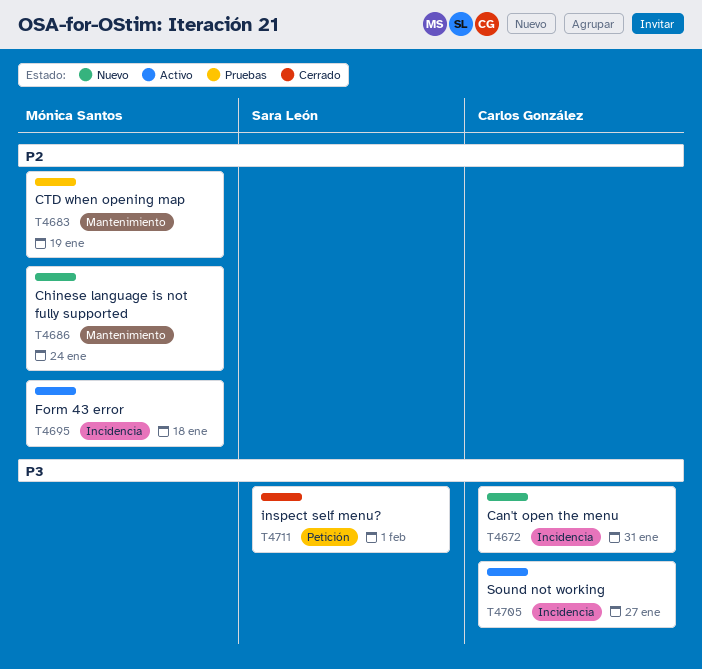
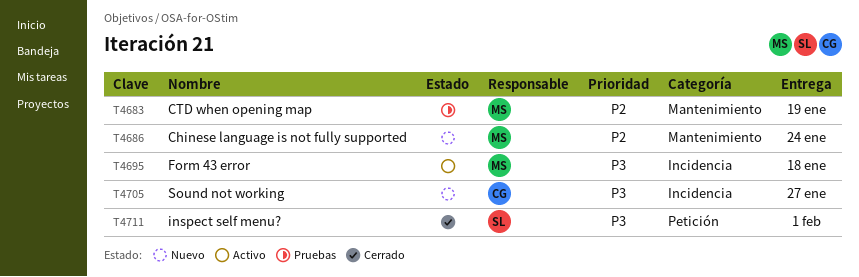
T4672: present -> none
T4695, priority: P2 -> P3
T4705, status: Activo -> Nuevo

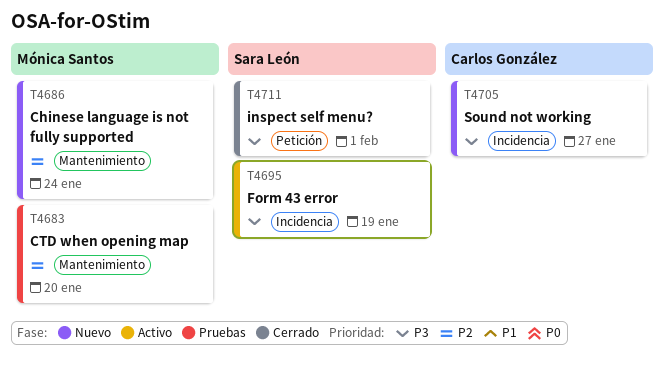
T4683, due: Jan 19 -> Jan 20
T4695, owner: Mónica Santos -> Sara León
T4695, due: Jan 18 -> Jan 19

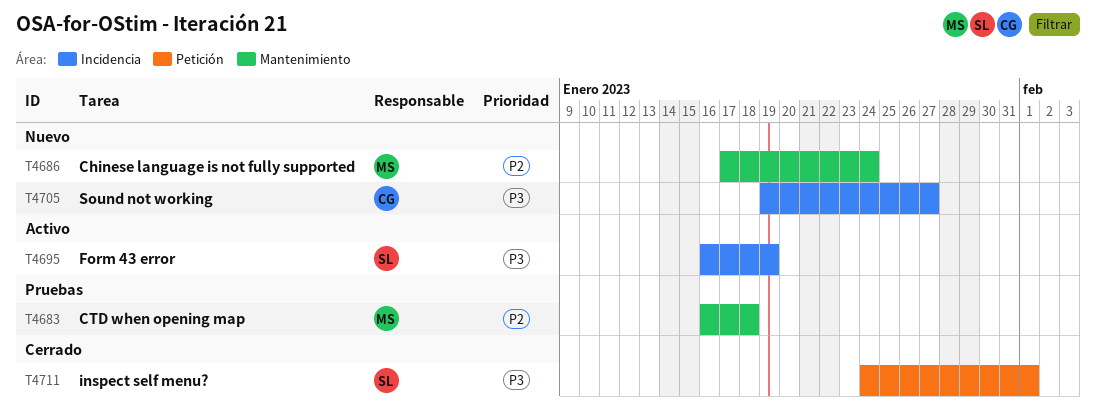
T4683, due: Jan 20 -> Jan 18

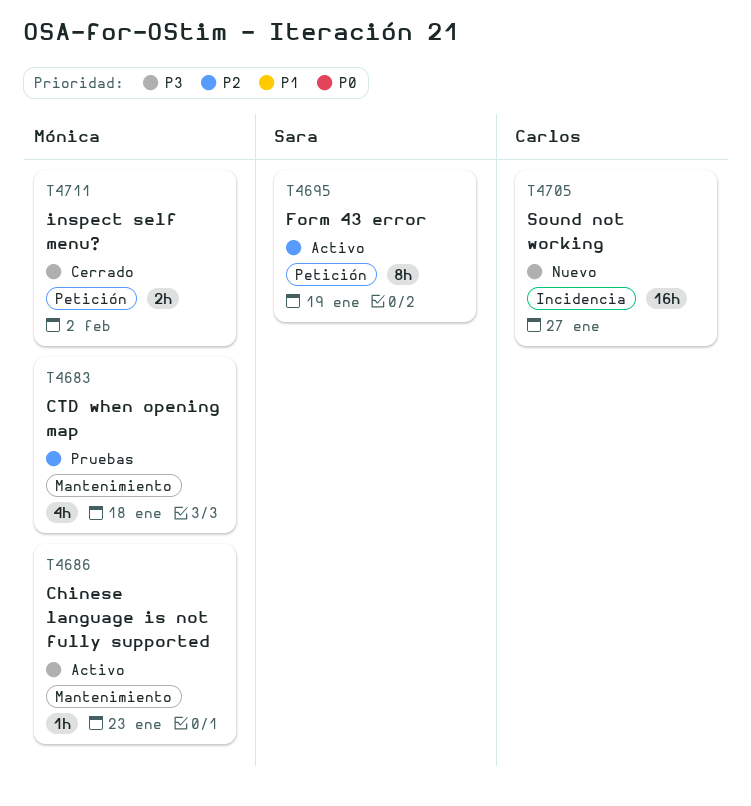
T4686, status: Nuevo -> Activo
T4686, priority: P2 -> P3
T4686, due: Jan 24 -> Jan 23
T4695, priority: P3 -> P2
T4695, label: Incidencia -> Petición
T4711, owner: Sara -> Mónica
T4711, due: Feb 1 -> Feb 2

